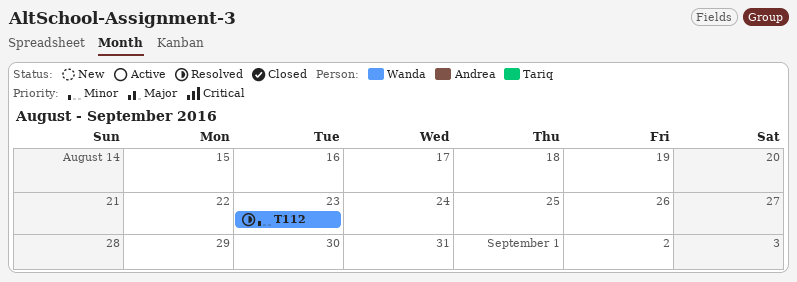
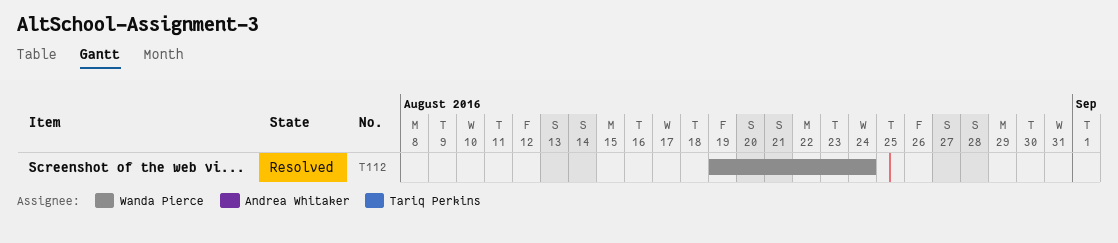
T112, start: Aug 23 -> Aug 19
T112, due: Aug 23 -> Aug 24

